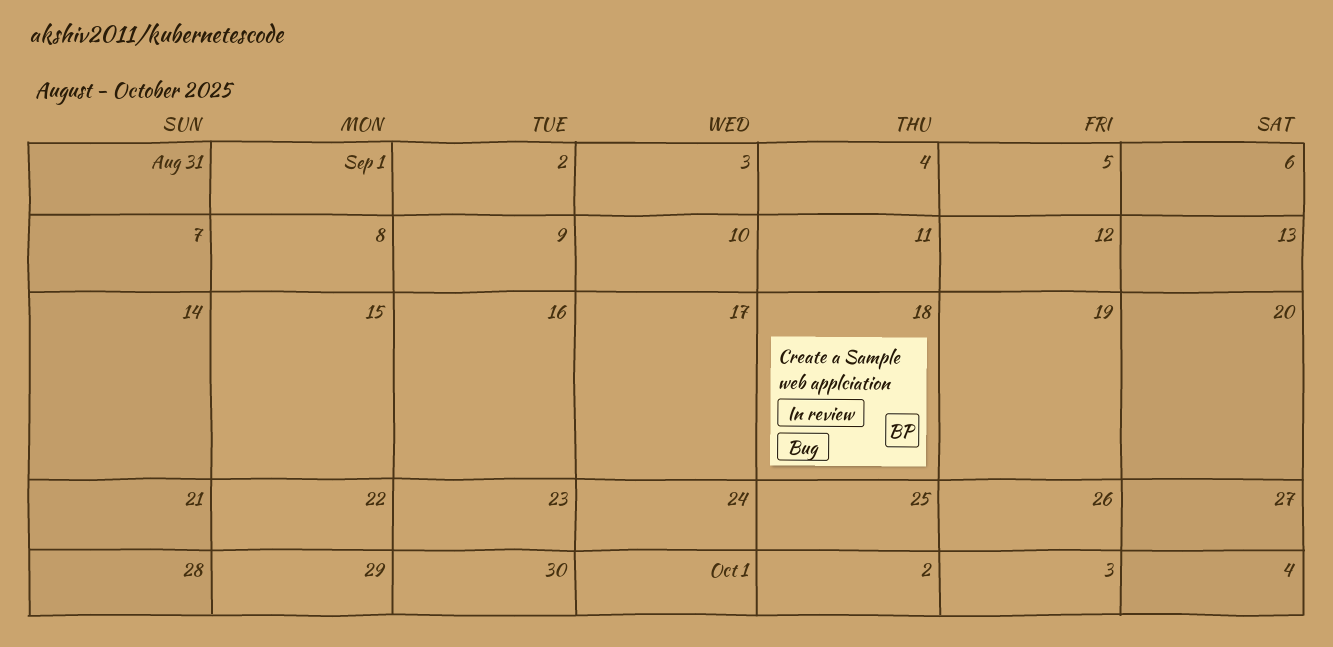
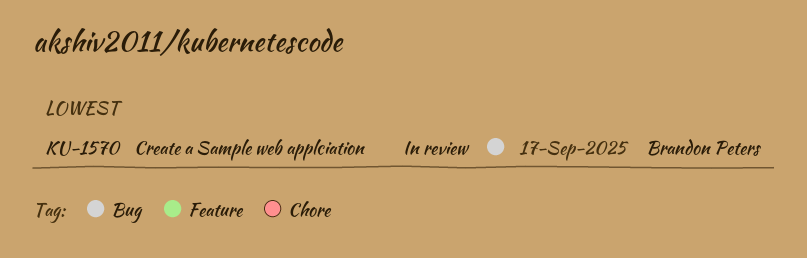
Create a Sample web applciation, due: Sep 18 -> Sep 17

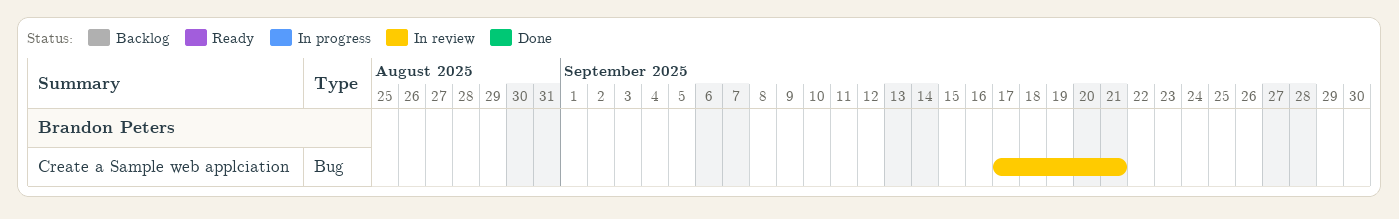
Create a Sample web applciation, due: Sep 17 -> Sep 21

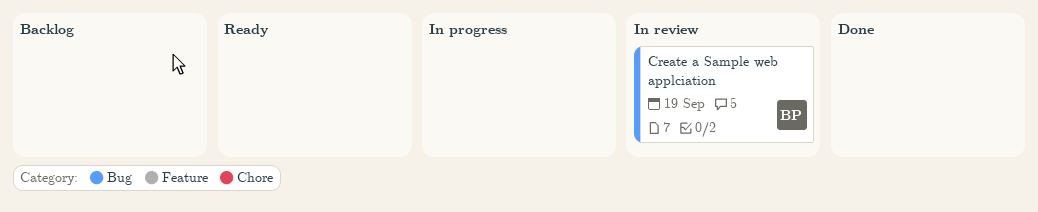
Create a Sample web applciation, due: Sep 21 -> Sep 19

